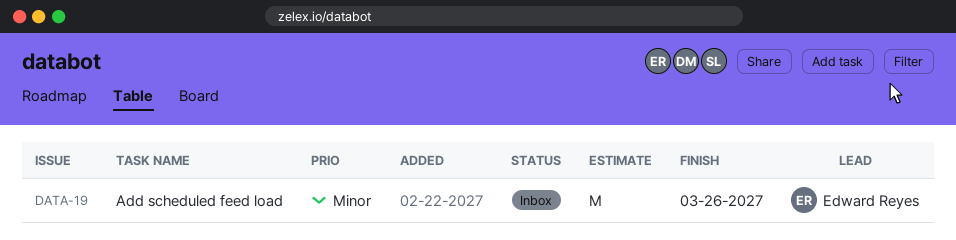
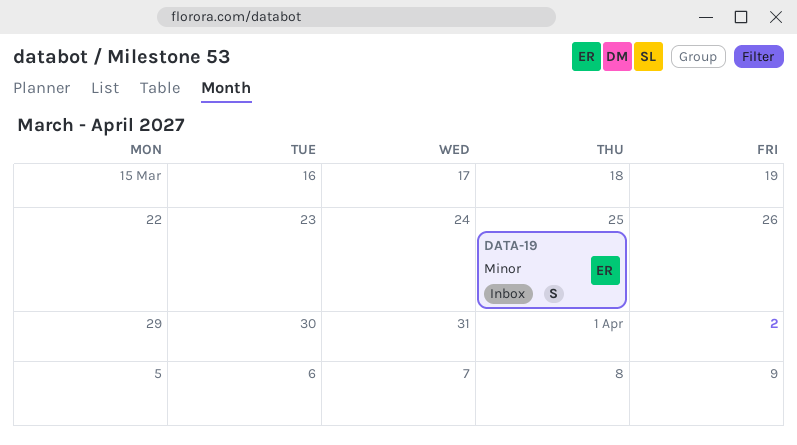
DATA-19, estimate: M -> S
DATA-19, due: Mar 26 -> Mar 25

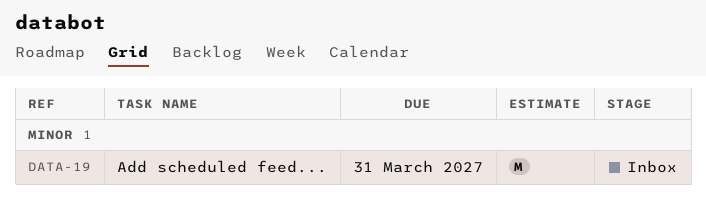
DATA-19, estimate: S -> M
DATA-19, due: Mar 25 -> Mar 31

